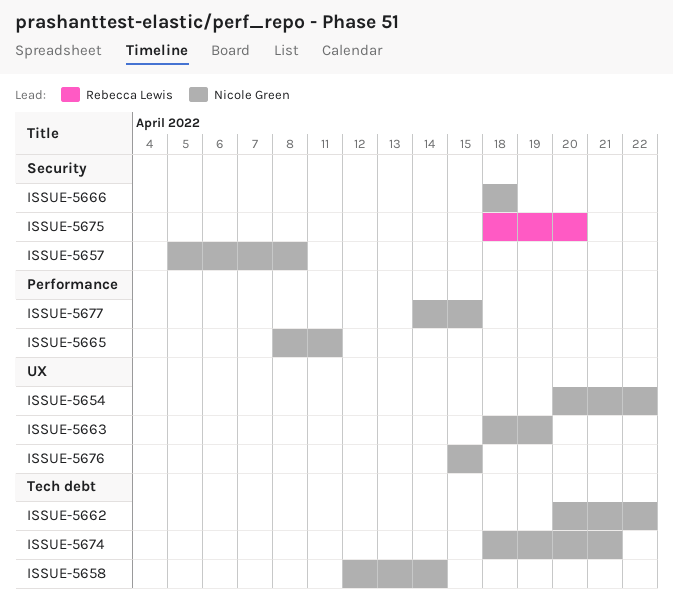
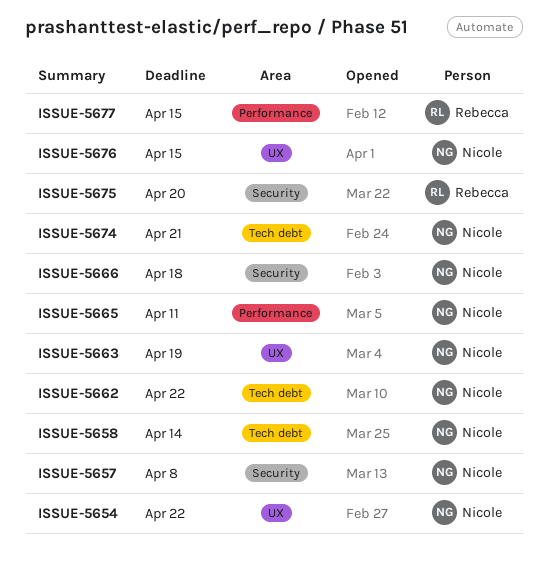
ISSUE-5677, owner: Nicole Green -> Rebecca Lewis

